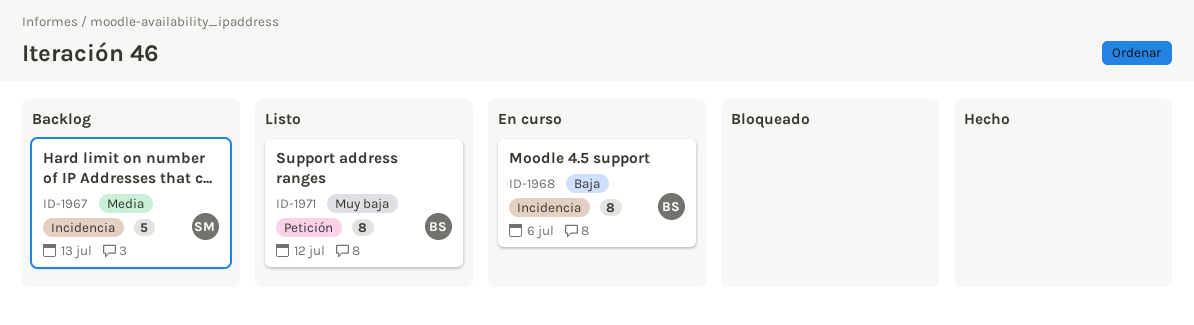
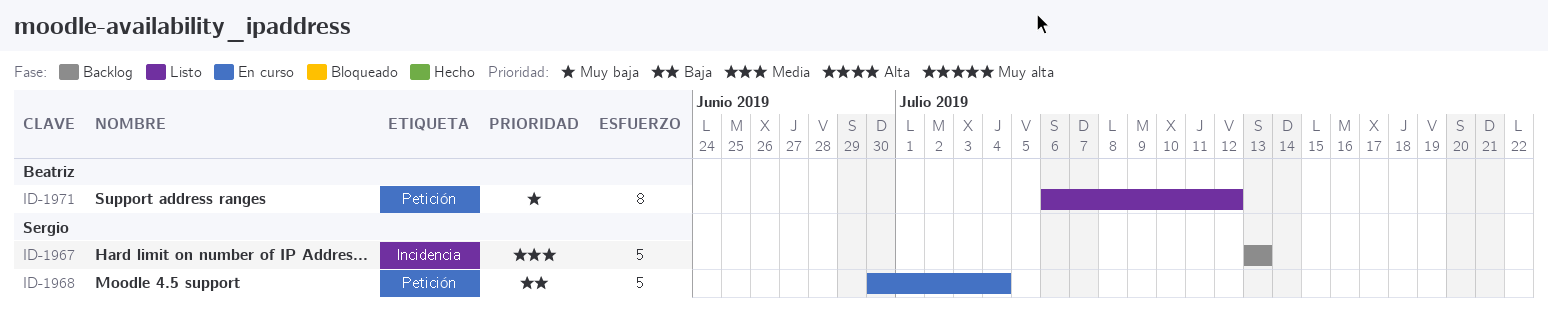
ID-1968, owner: Beatriz -> Sergio
ID-1968, label: Incidencia -> Petición
ID-1968, estimate: 8 -> 5
ID-1968, due: Jul 6 -> Jul 4

